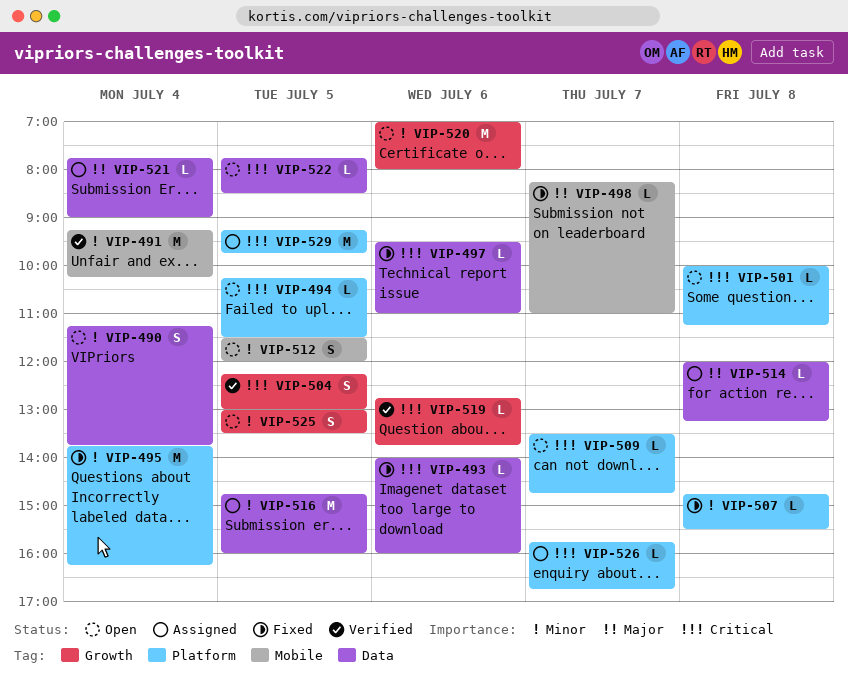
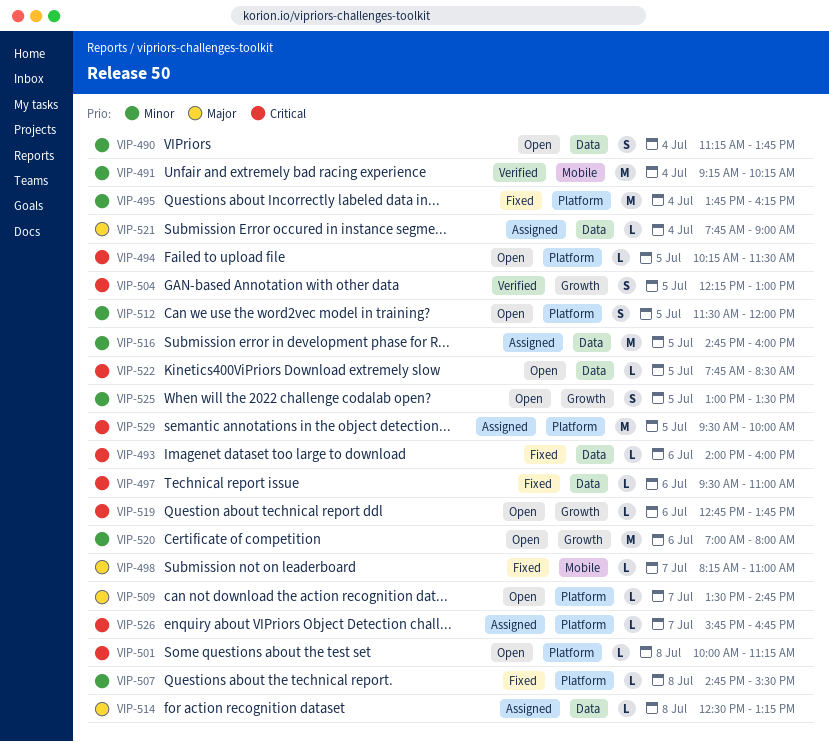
VIP-509, priority: Critical -> Major
VIP-512, label: Mobile -> Platform
VIP-514, begins: 12:00 -> 12:30
VIP-519, status: Verified -> Open
VIP-529, begins: 09:15 -> 09:30
VIP-529, ends: 09:45 -> 10:00

